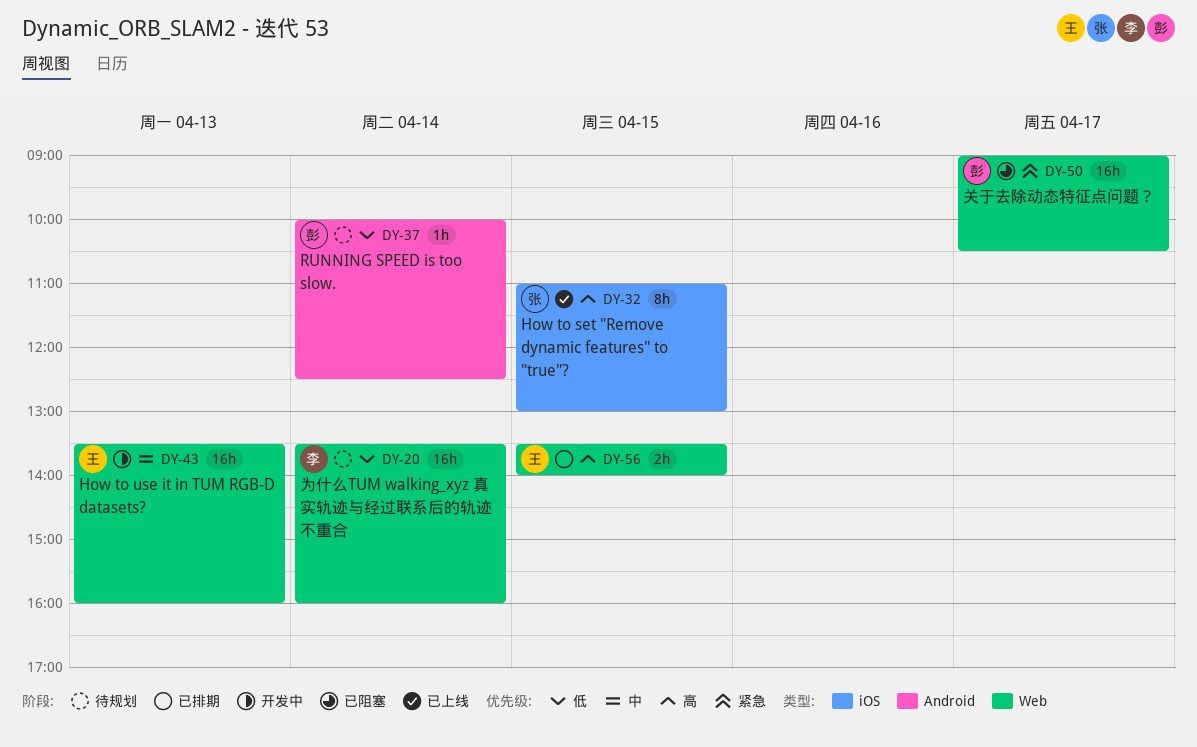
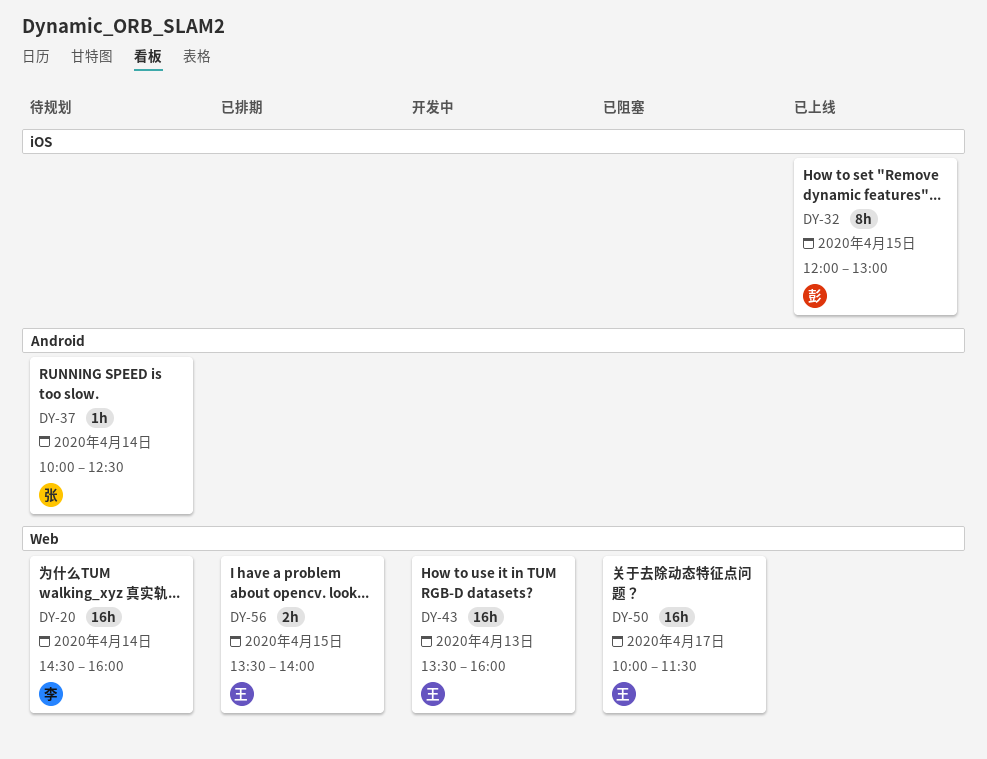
DY-20, begins: 13:30 -> 14:30
DY-32, owner: 张 -> 彭
DY-32, begins: 11:00 -> 12:00
DY-37, owner: 彭 -> 张
DY-50, owner: 彭 -> 王
DY-50, begins: 09:00 -> 10:00
DY-50, ends: 10:30 -> 11:30

